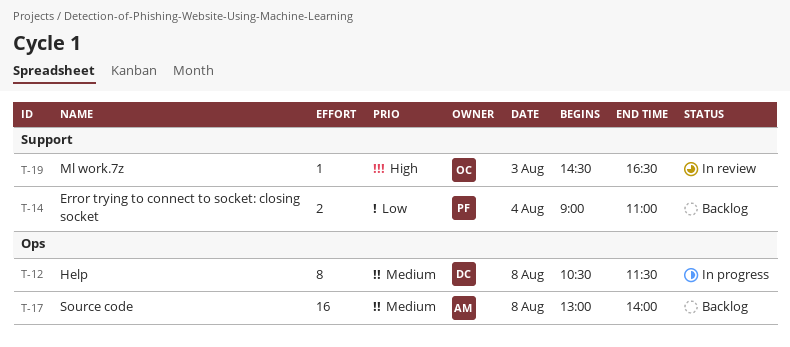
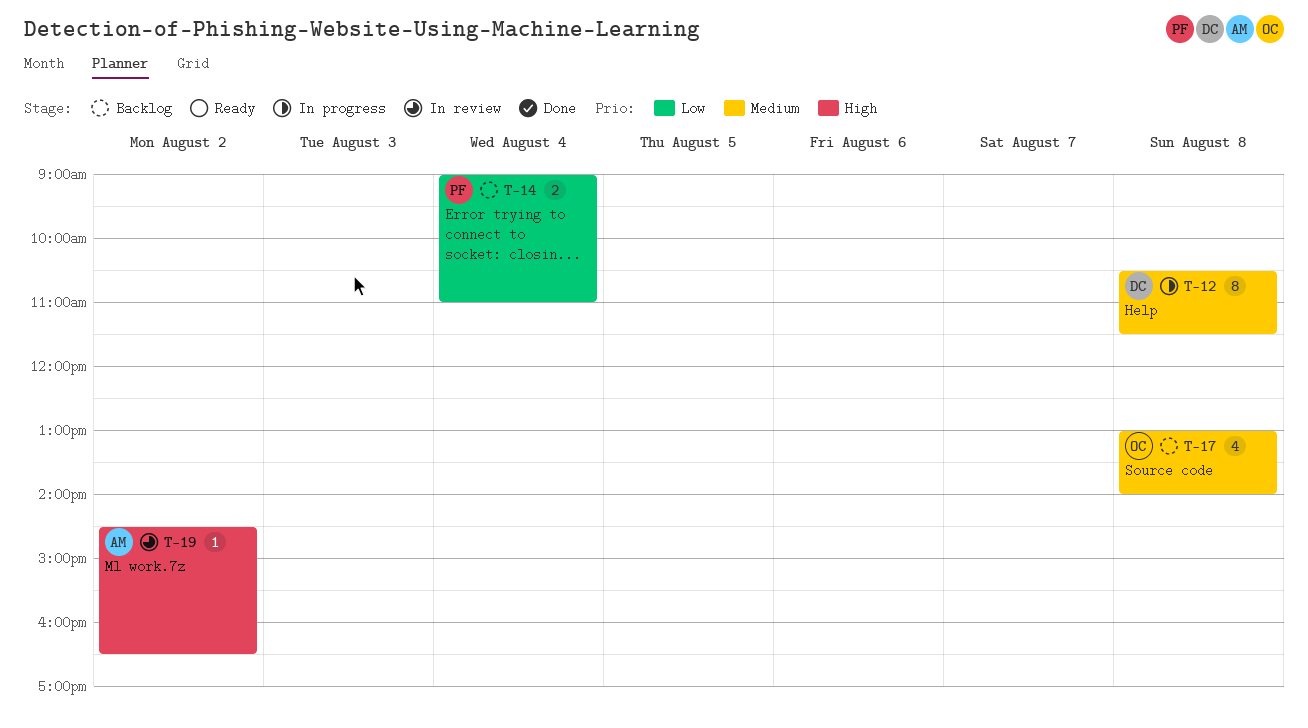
T-17, owner: AM -> OC
T-17, estimate: 16 -> 4
T-19, owner: OC -> AM
T-19, day: Aug 3 -> Aug 2

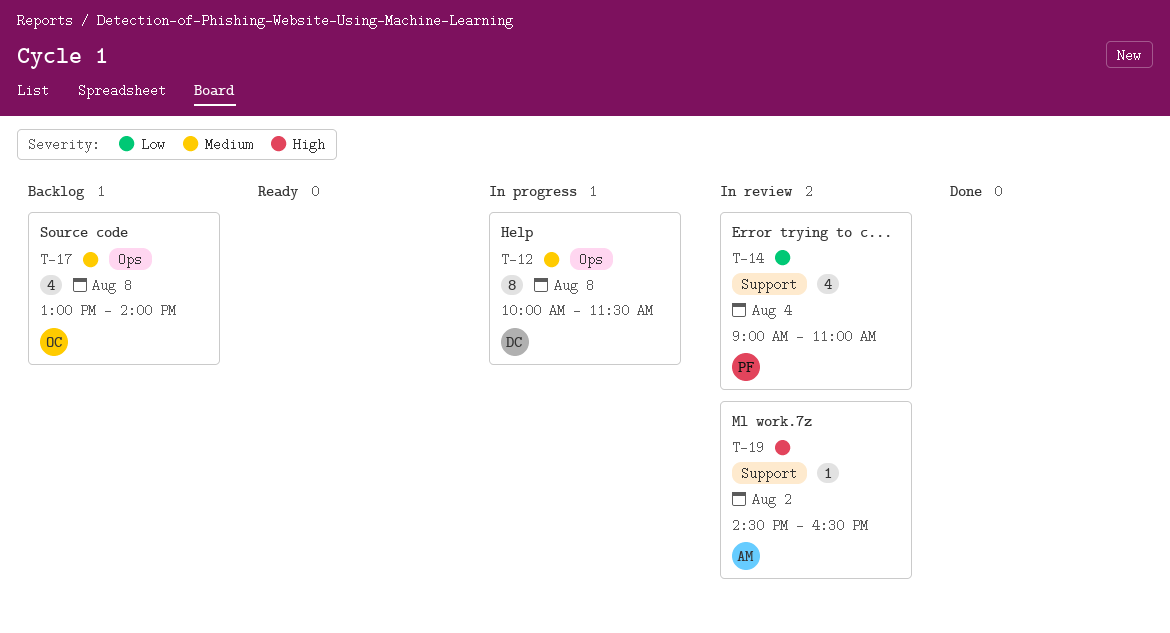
T-12, begins: 10:30 -> 10:00
T-14, status: Backlog -> In review
T-14, estimate: 2 -> 4

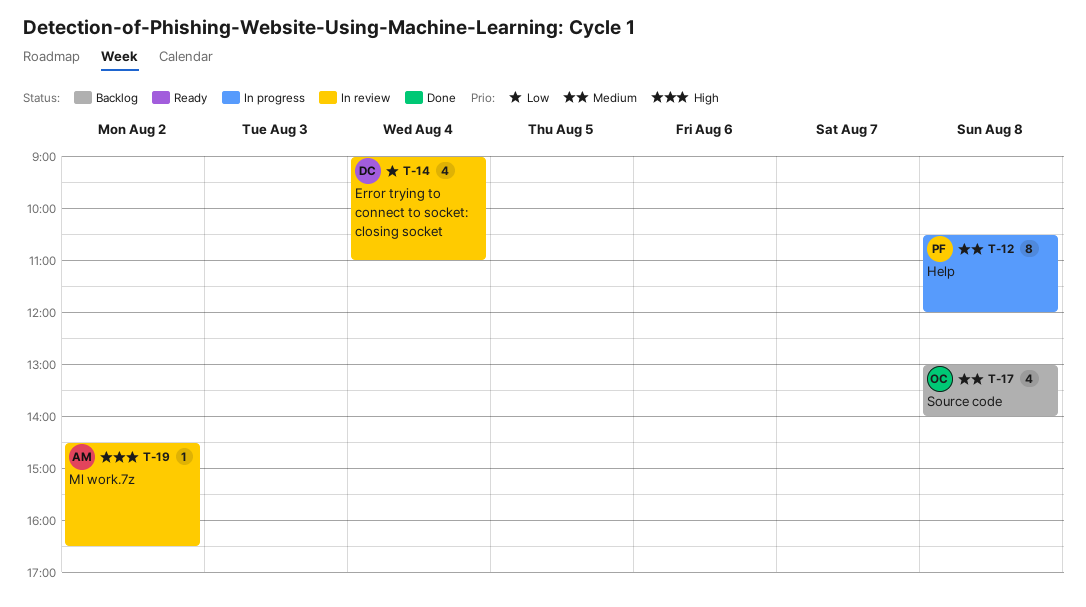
T-12, owner: DC -> PF
T-12, begins: 10:00 -> 10:30
T-12, ends: 11:30 -> 12:00
T-14, owner: PF -> DC

